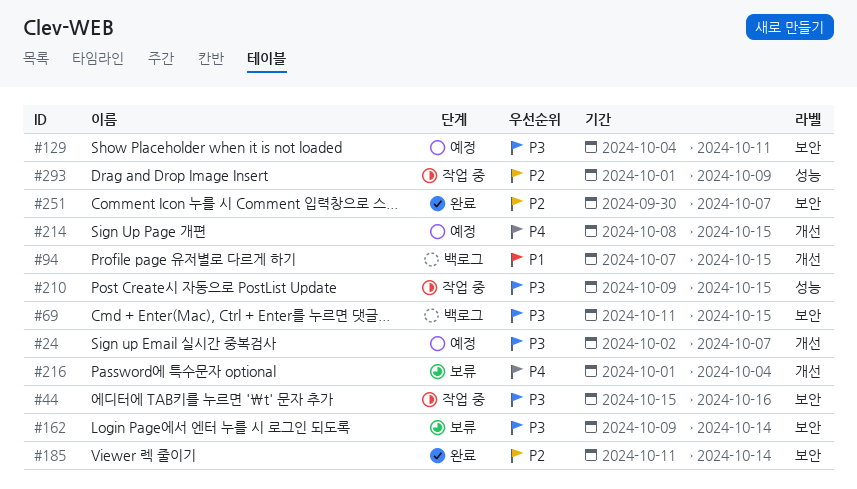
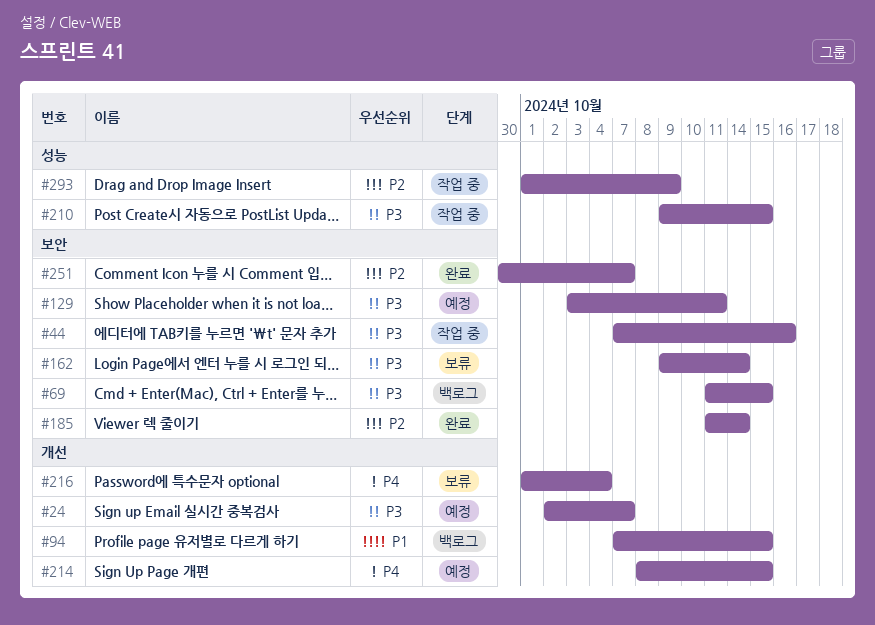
#44, start: Oct 15 -> Oct 7
#129, start: Oct 4 -> Oct 3

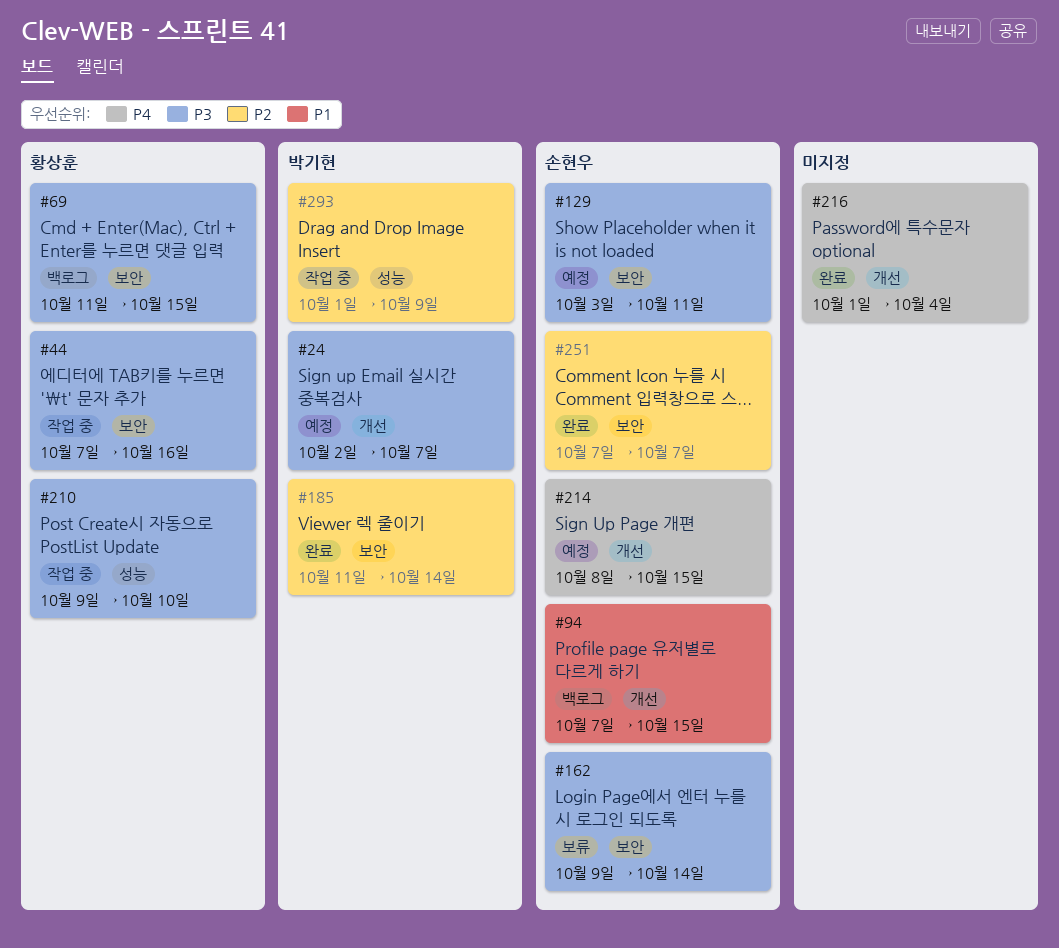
#210, due: Oct 15 -> Oct 10
#216, status: 보류 -> 완료
#251, start: Sep 30 -> Oct 7

